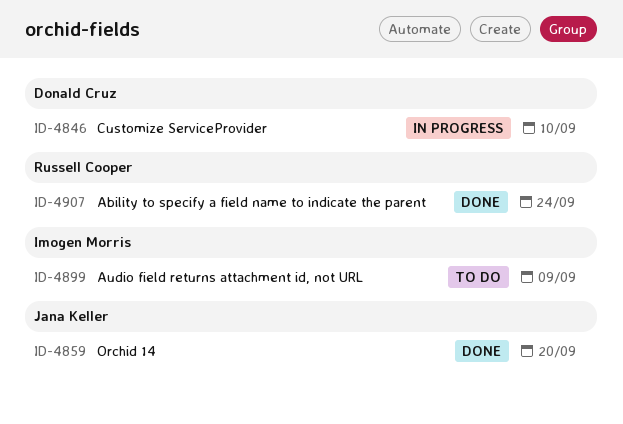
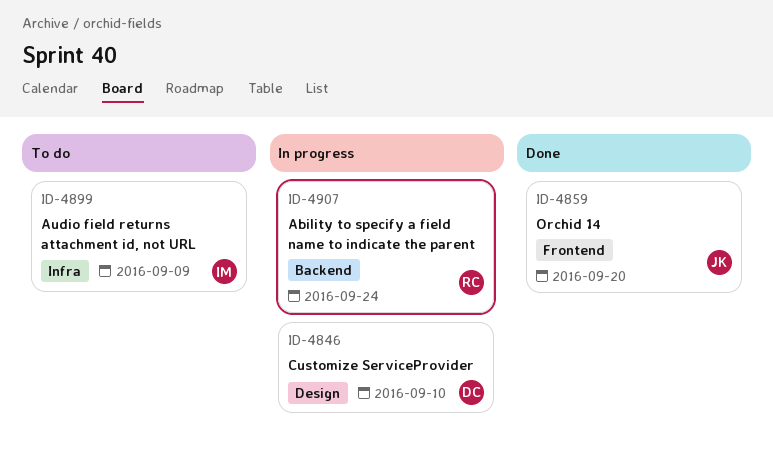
ID-4907, status: Done -> In progress

